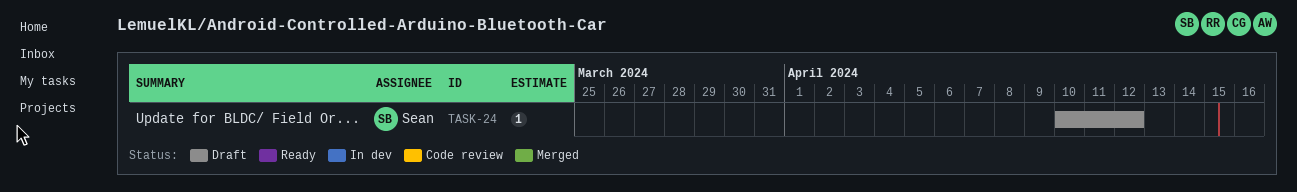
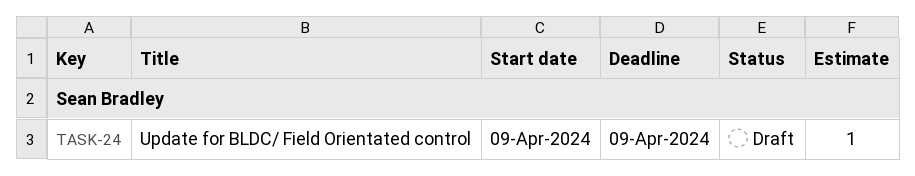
TASK-24, start: Apr 10 -> Apr 9
TASK-24, due: Apr 12 -> Apr 9

